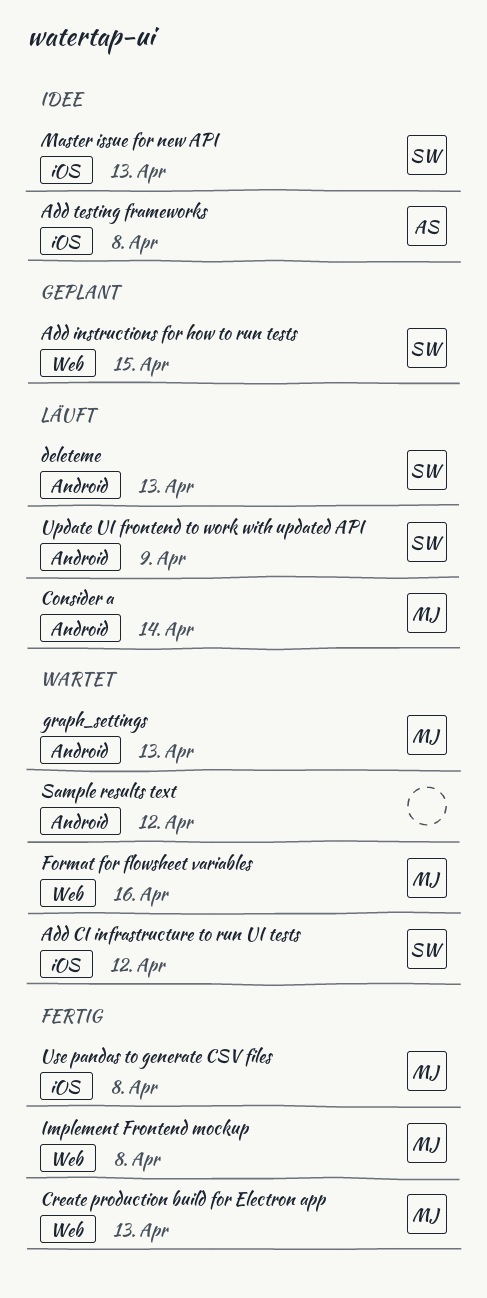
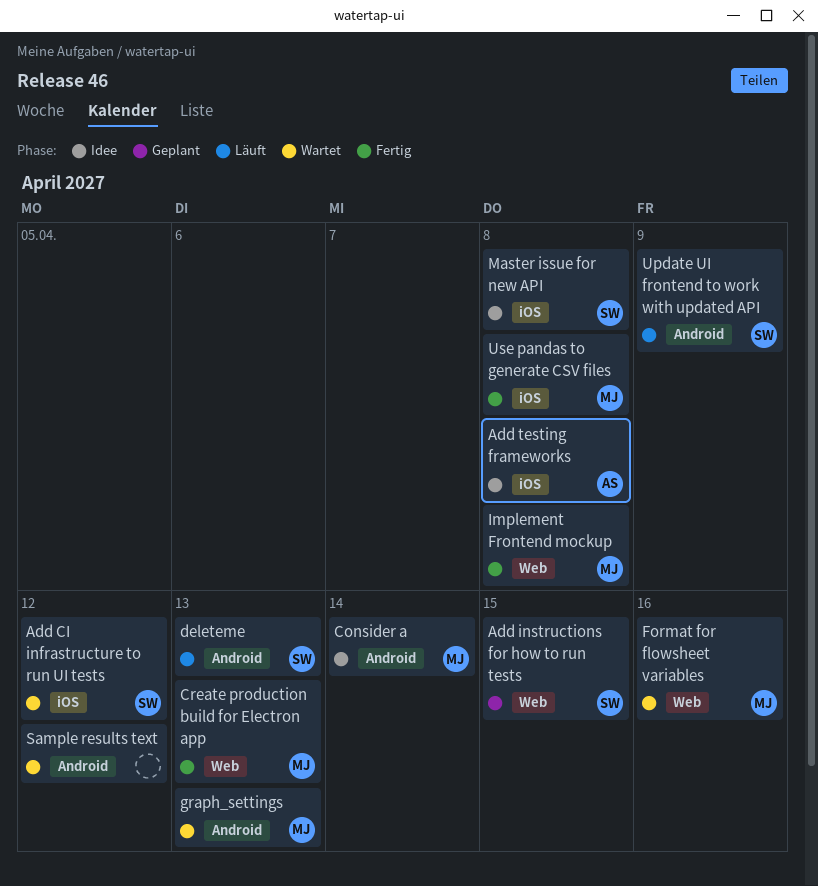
Consider a, status: Läuft -> Idee
Master issue for new API, due: Apr 13 -> Apr 8

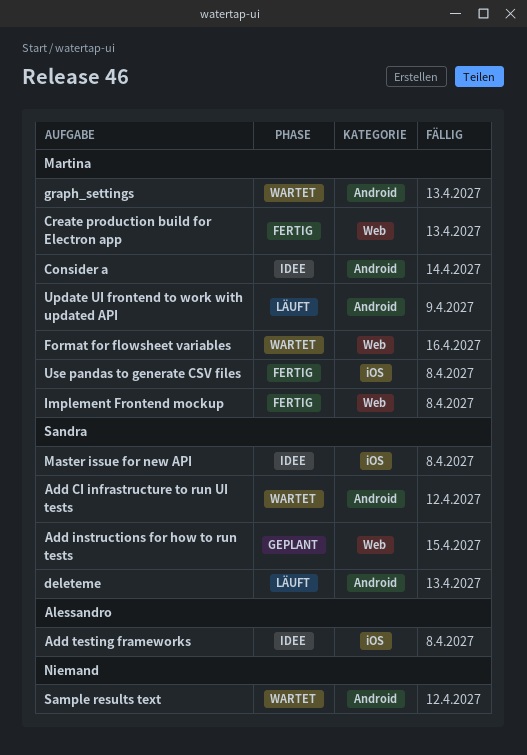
Add CI infrastructure to run UI tests, label: iOS -> Android
Update UI frontend to work with updated API, owner: Sandra -> Martina

